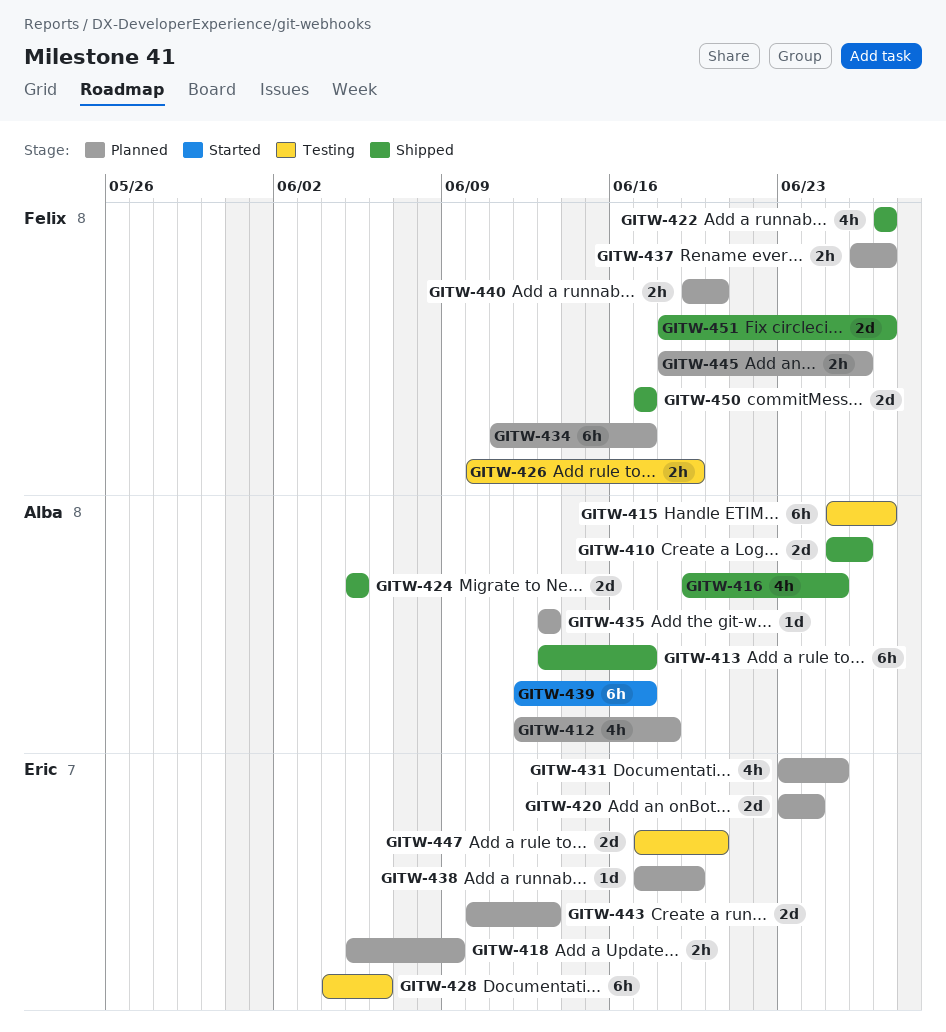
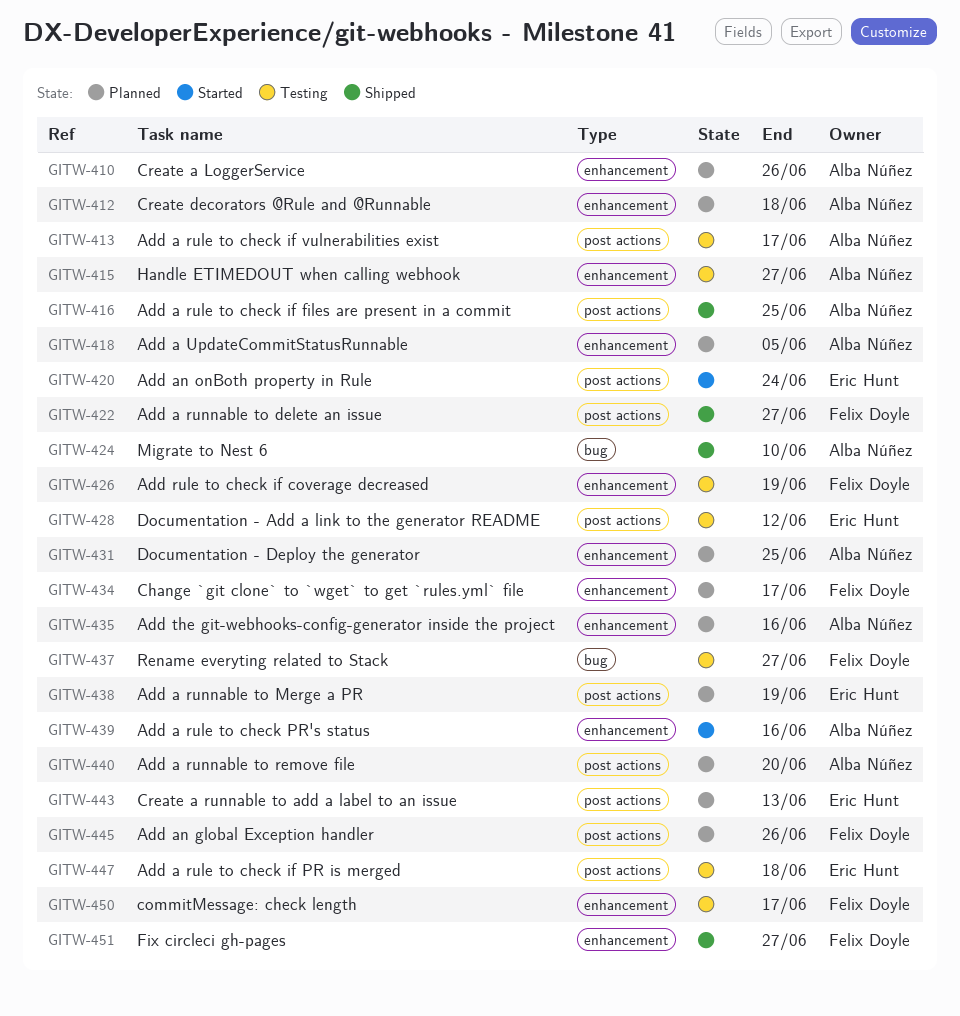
GITW-410, status: Shipped -> Planned
GITW-413, status: Shipped -> Testing
GITW-418, owner: Eric Hunt -> Alba Núñez
GITW-418, due: Jun 9 -> Jun 5
GITW-420, status: Planned -> Started
GITW-424, due: Jun 5 -> Jun 10
GITW-428, due: Jun 6 -> Jun 12
GITW-431, owner: Eric Hunt -> Alba Núñez
GITW-435, due: Jun 13 -> Jun 16
GITW-437, status: Planned -> Testing
GITW-439, due: Jun 17 -> Jun 16
GITW-440, owner: Felix Doyle -> Alba Núñez
GITW-447, due: Jun 20 -> Jun 18
GITW-450, status: Shipped -> Testing

